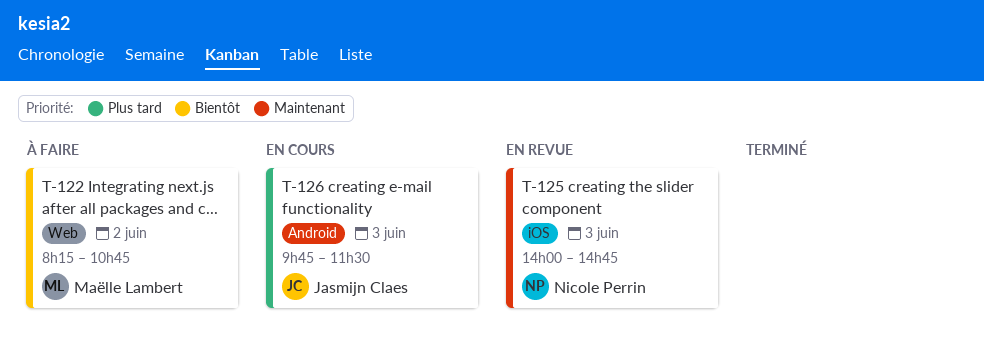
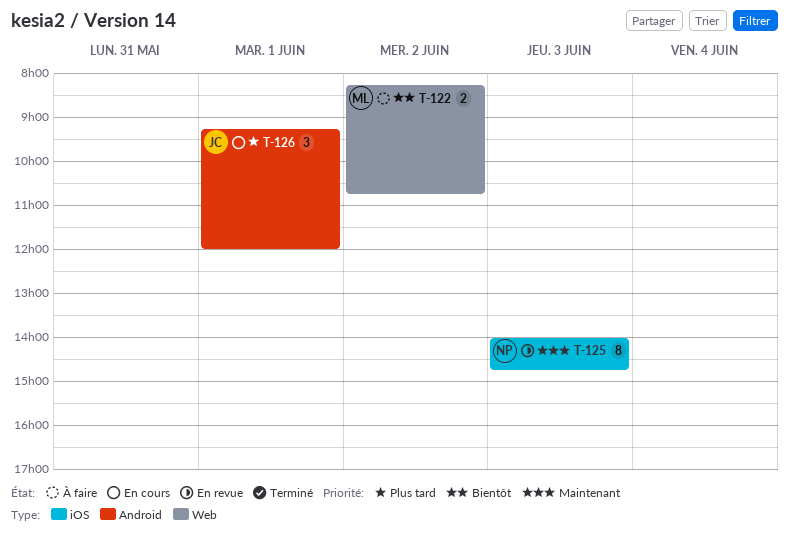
T-126, day: Jun 3 -> Jun 1
T-126, begins: 09:45 -> 09:15
T-126, ends: 11:30 -> 12:00

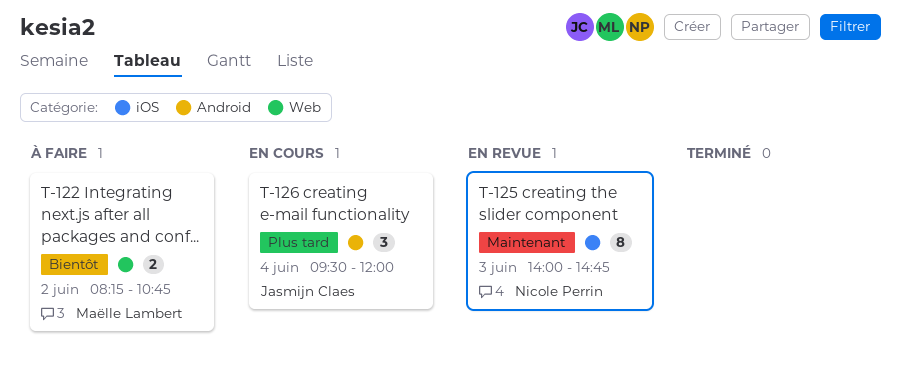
T-126, day: Jun 1 -> Jun 4
T-126, begins: 09:15 -> 09:30

